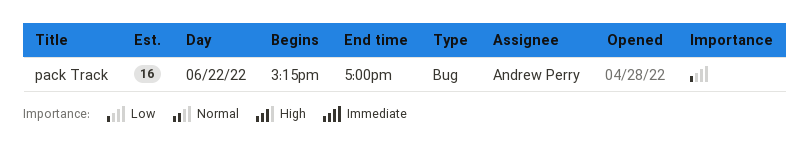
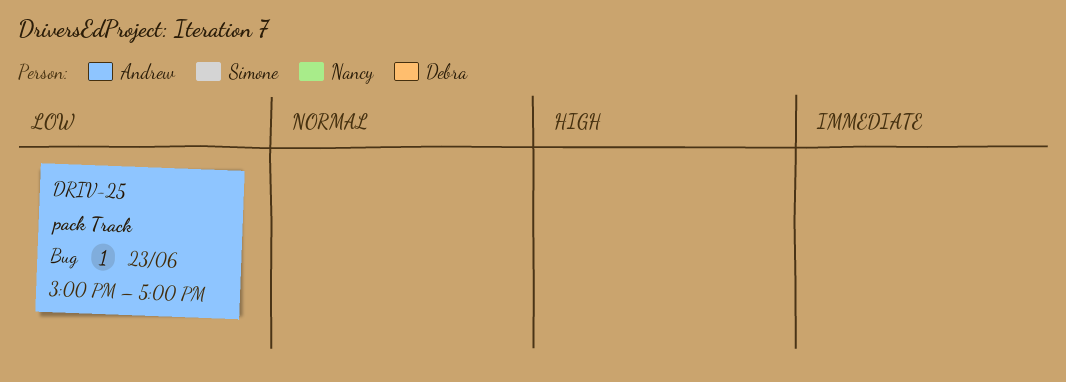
pack Track, estimate: 16 -> 1
pack Track, day: Jun 22 -> Jun 23
pack Track, begins: 15:15 -> 15:00

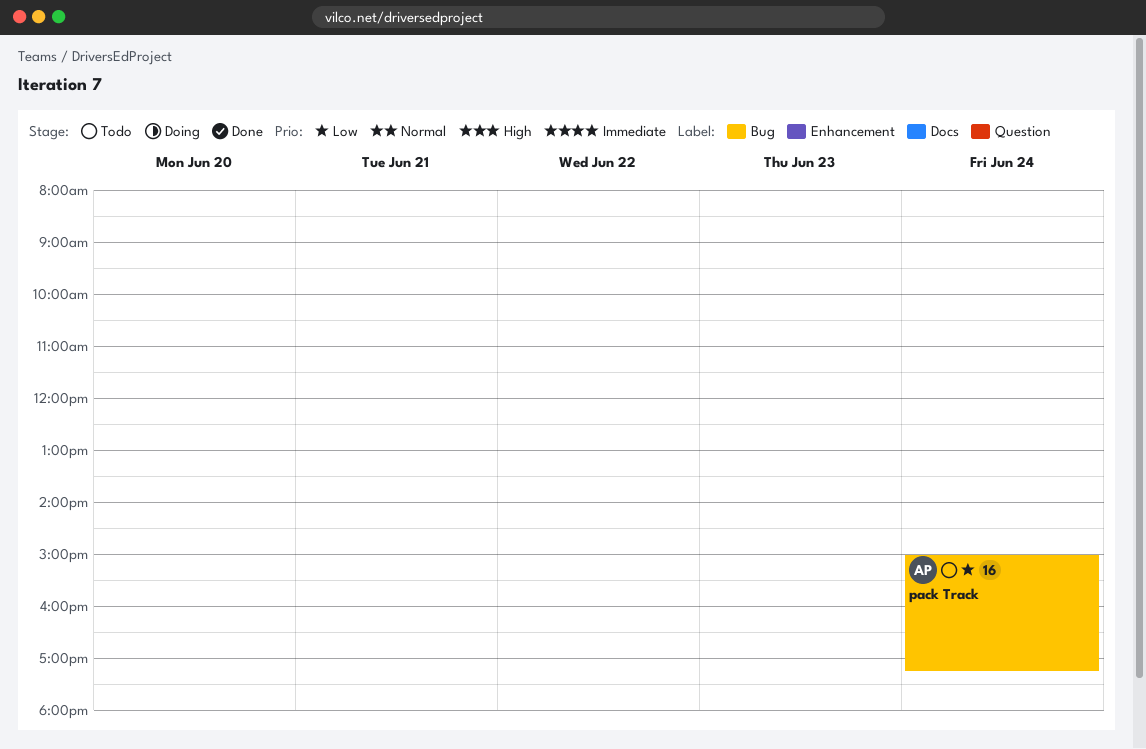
pack Track, estimate: 1 -> 16
pack Track, day: Jun 23 -> Jun 24
pack Track, ends: 17:00 -> 17:15

